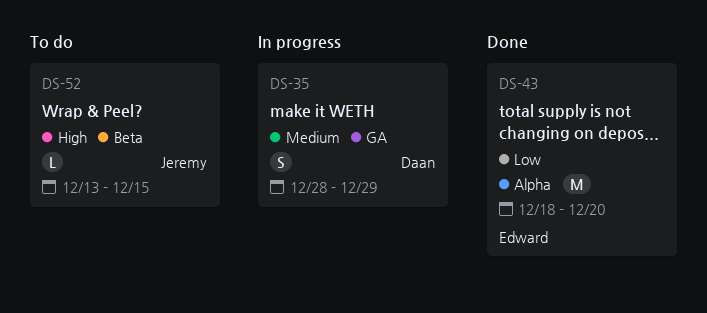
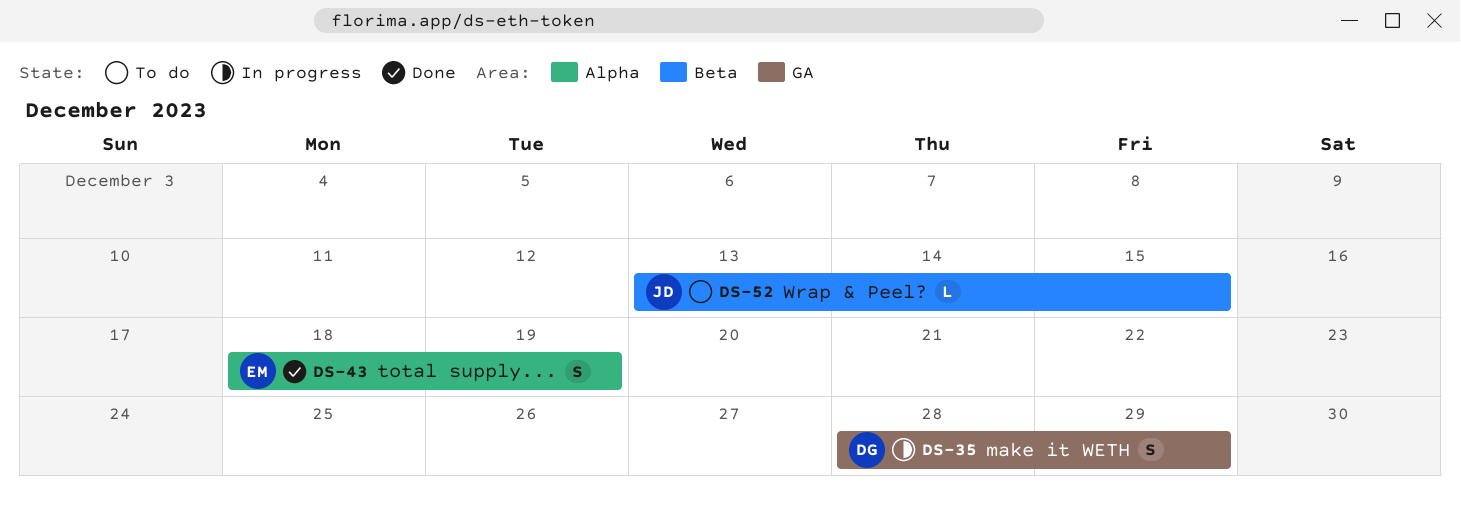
DS-43, estimate: M -> S
DS-43, due: Dec 20 -> Dec 19

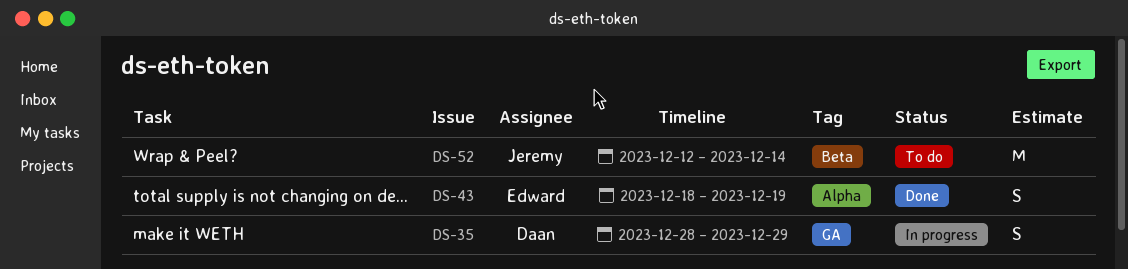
DS-52, estimate: L -> M
DS-52, start: Dec 13 -> Dec 12
DS-52, due: Dec 15 -> Dec 14

